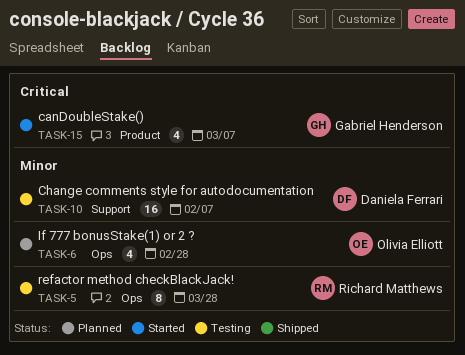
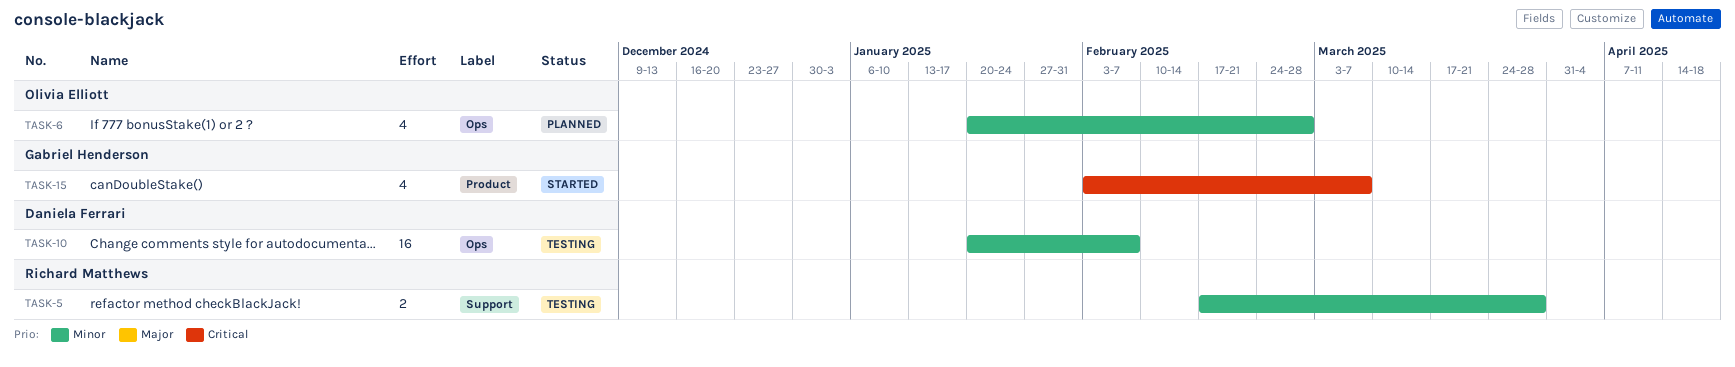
TASK-5, label: Ops -> Support
TASK-5, estimate: 8 -> 2
TASK-10, label: Support -> Ops

